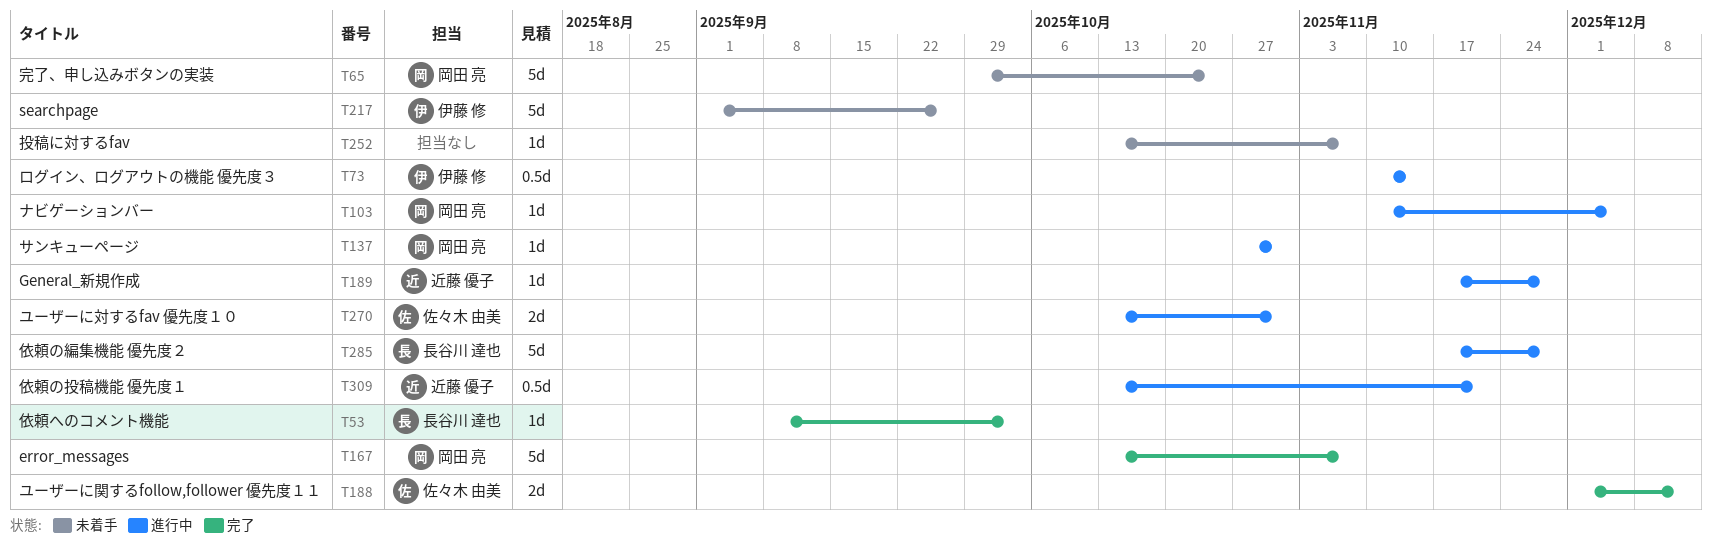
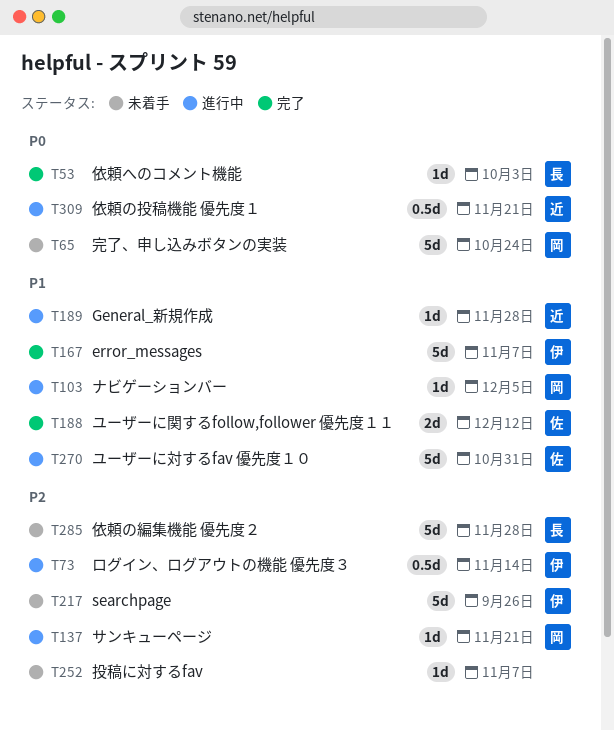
T137, due: Oct 31 -> Nov 21
T167, owner: 岡田 亮 -> 伊藤 修
T270, estimate: 2d -> 5d
T285, status: 進行中 -> 未着手

